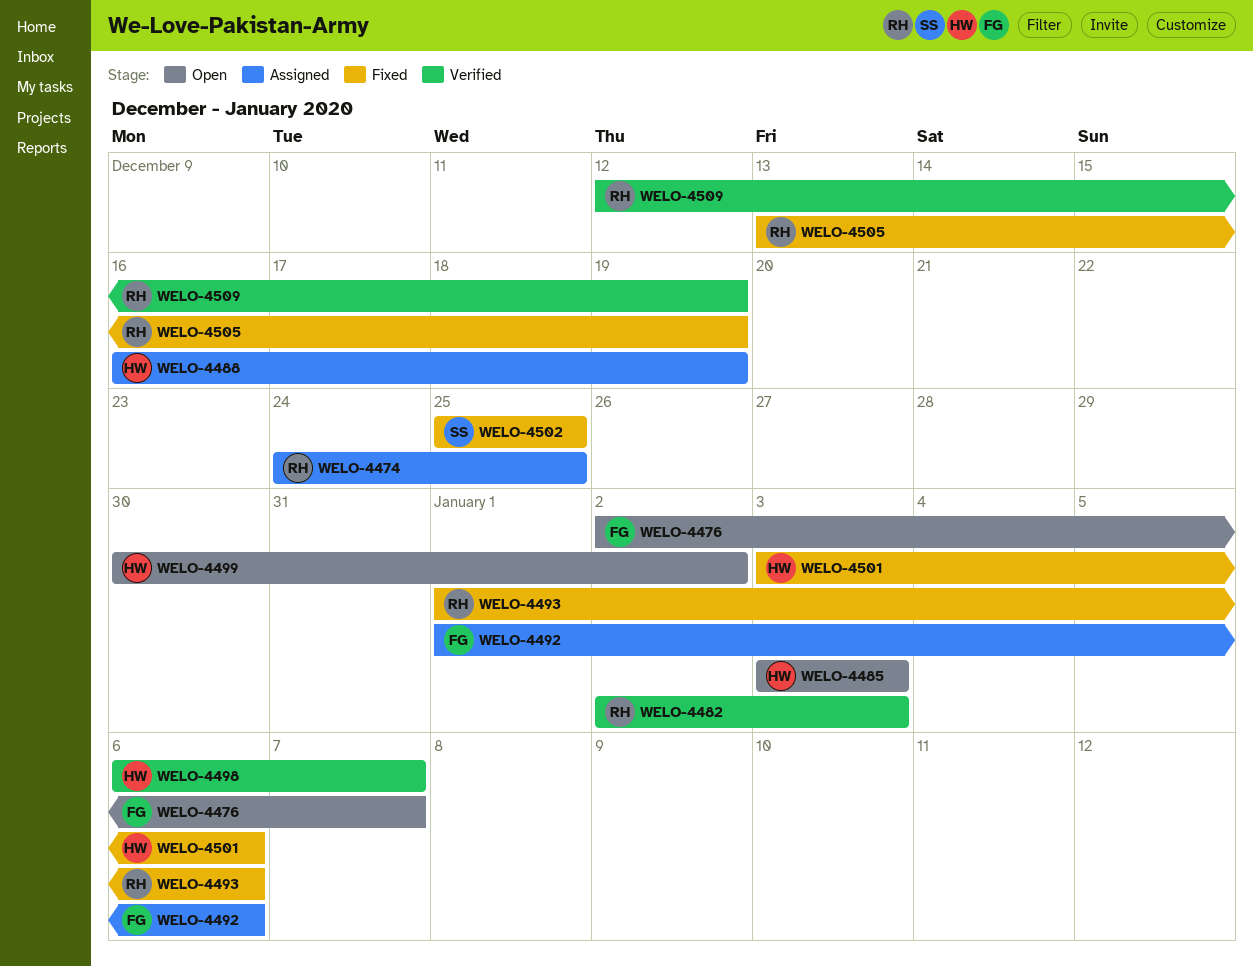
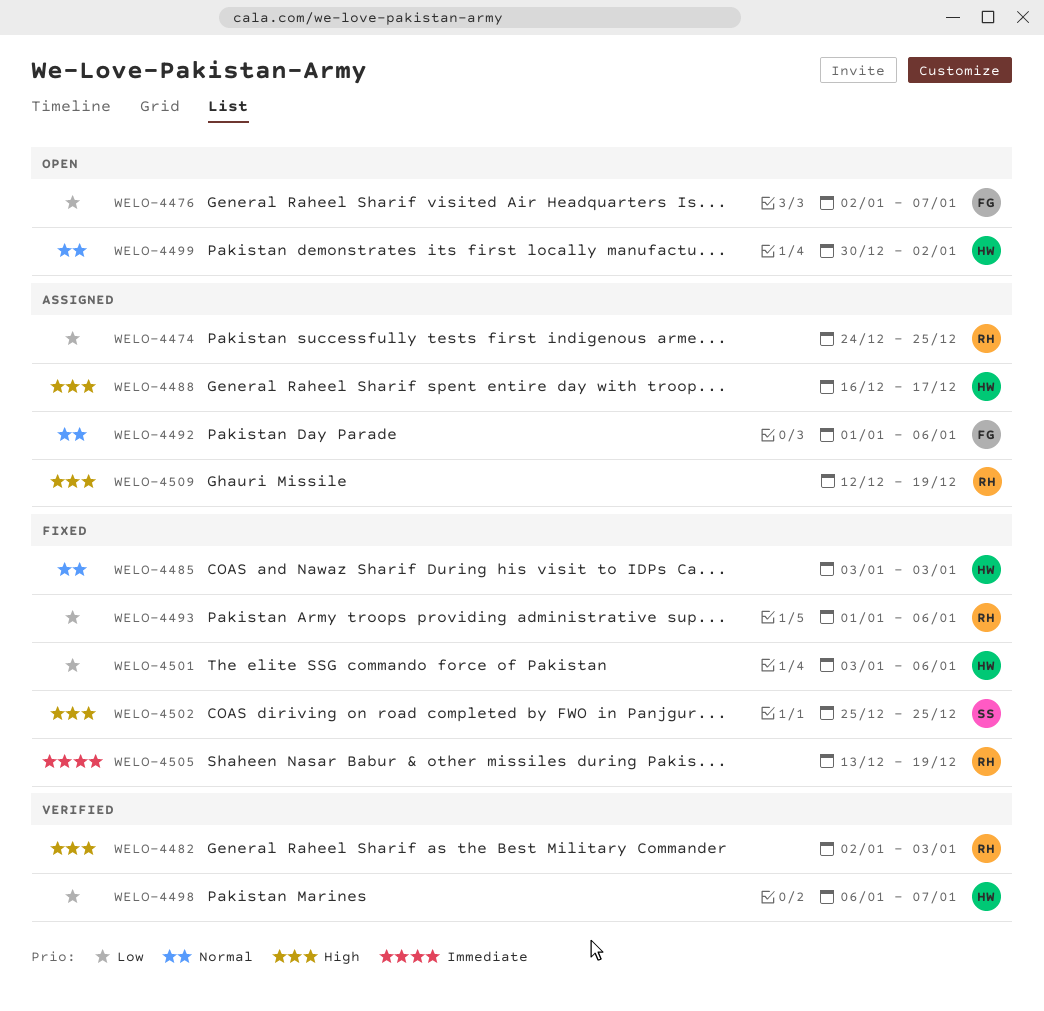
WELO-4485, status: Open -> Fixed
WELO-4488, due: Dec 19 -> Dec 17
WELO-4509, status: Verified -> Assigned

